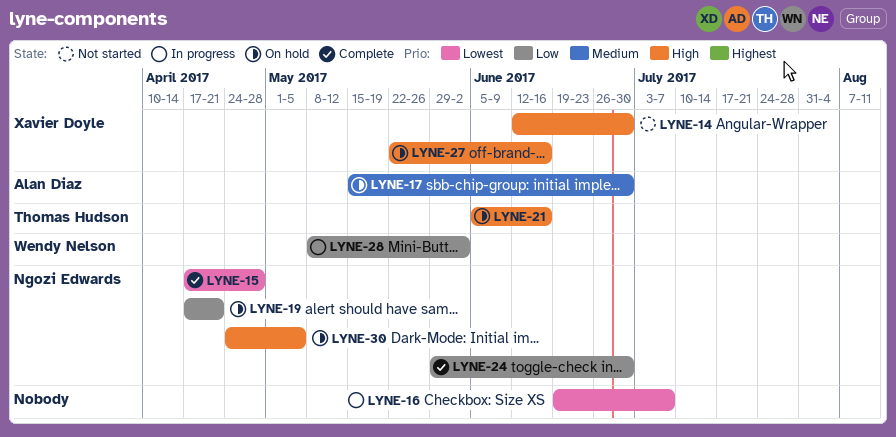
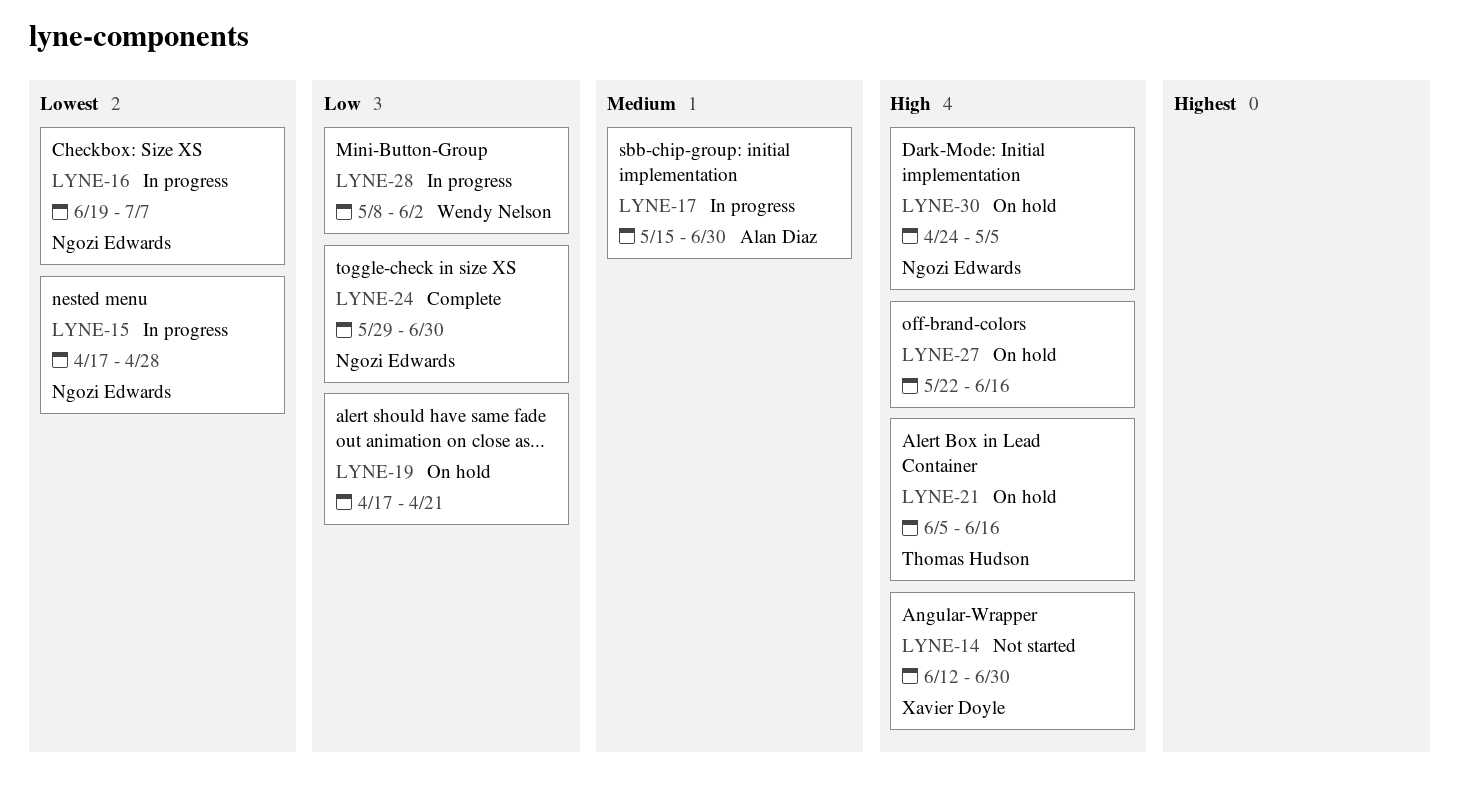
LYNE-15, status: Complete -> In progress
LYNE-16, owner: none -> Ngozi Edwards
LYNE-17, status: On hold -> In progress
LYNE-19, owner: Ngozi Edwards -> none
LYNE-27, owner: Xavier Doyle -> none

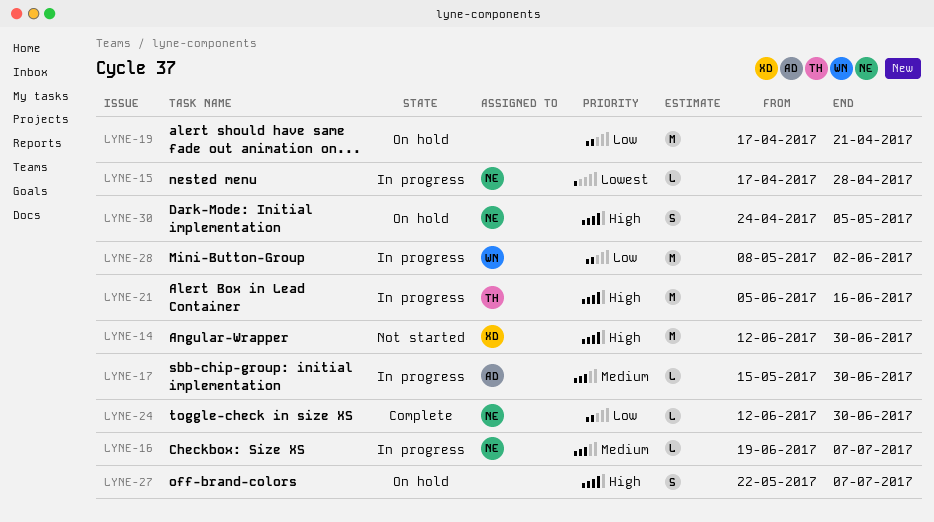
LYNE-16, priority: Lowest -> Medium
LYNE-21, status: On hold -> In progress
LYNE-24, start: May 29 -> Jun 12
LYNE-27, due: Jun 16 -> Jul 7

